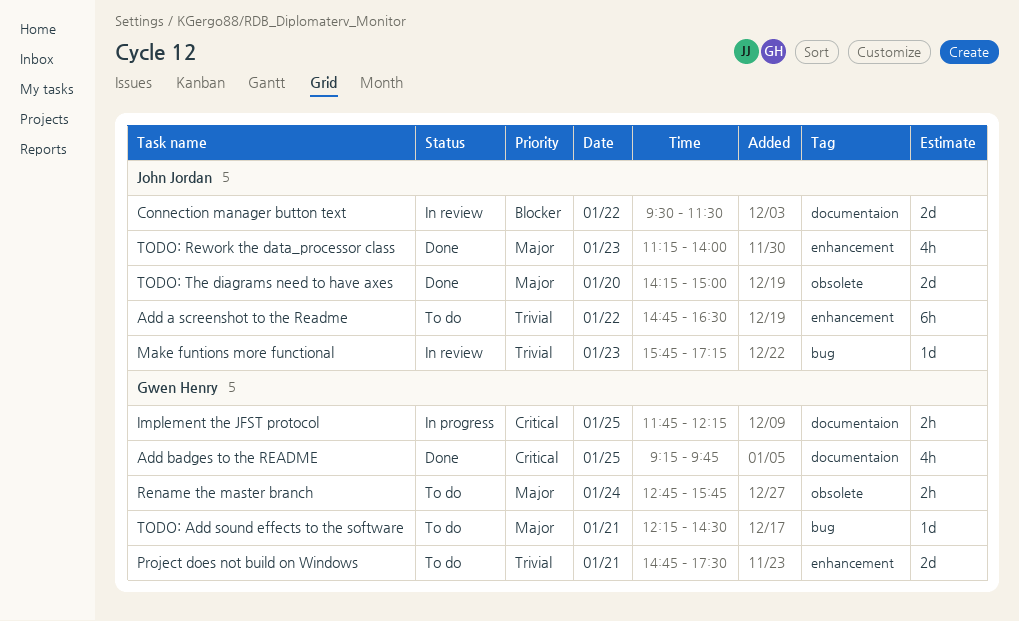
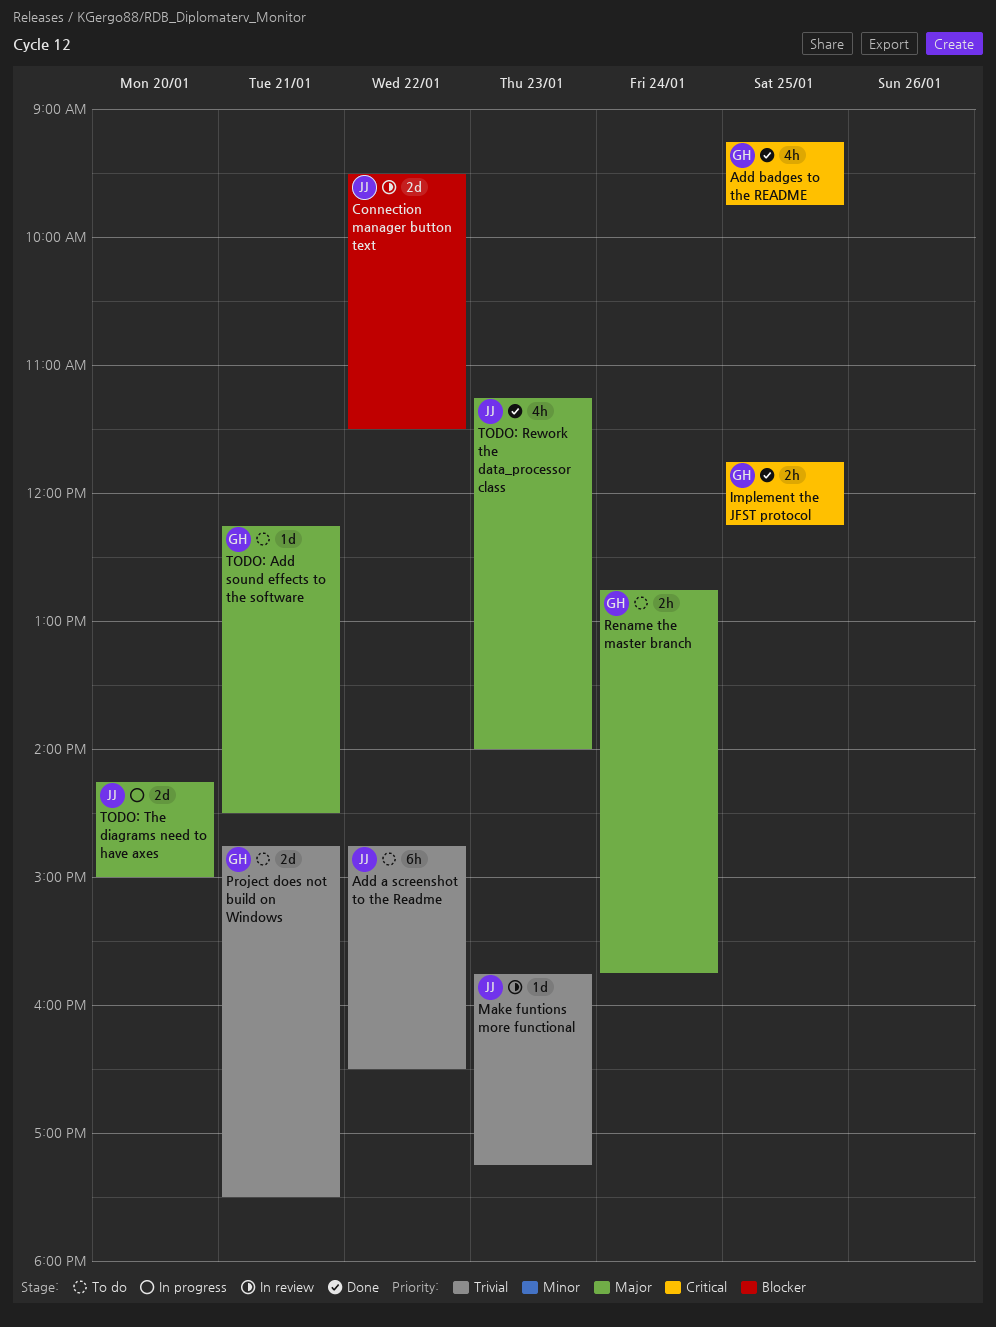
Implement the JFST protocol, status: In progress -> Done
TODO: The diagrams need to have axes, status: Done -> In progress

